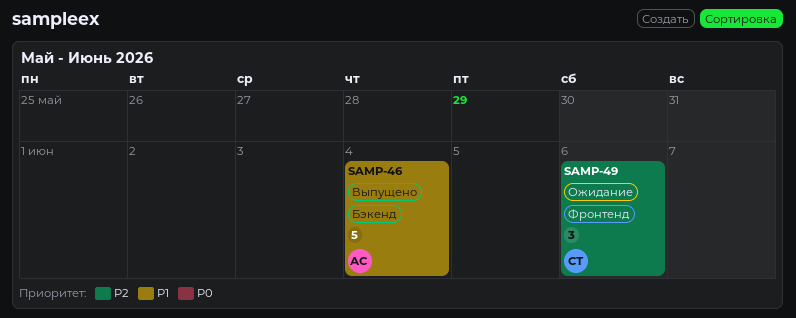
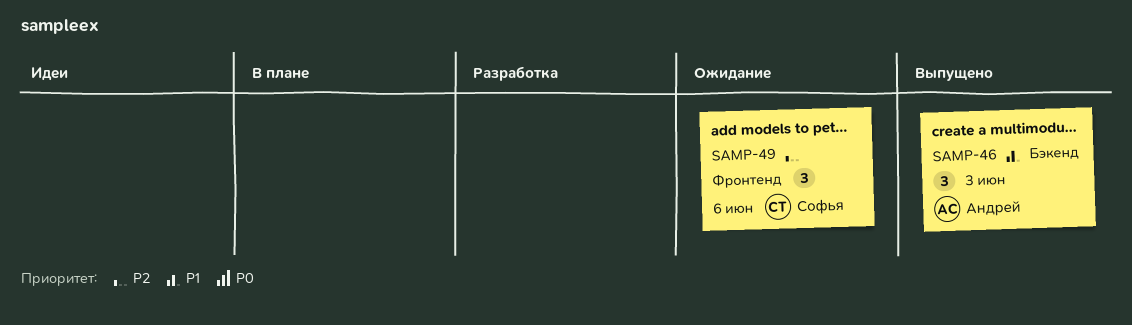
SAMP-46, estimate: 5 -> 3
SAMP-46, due: Jun 4 -> Jun 3

